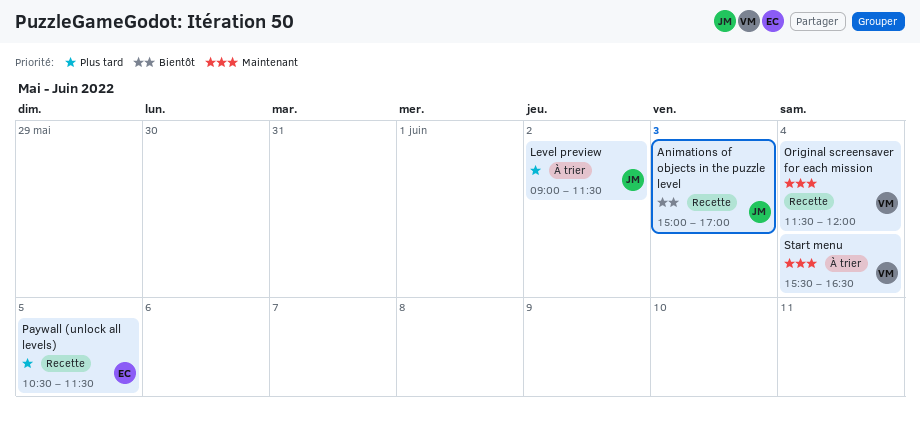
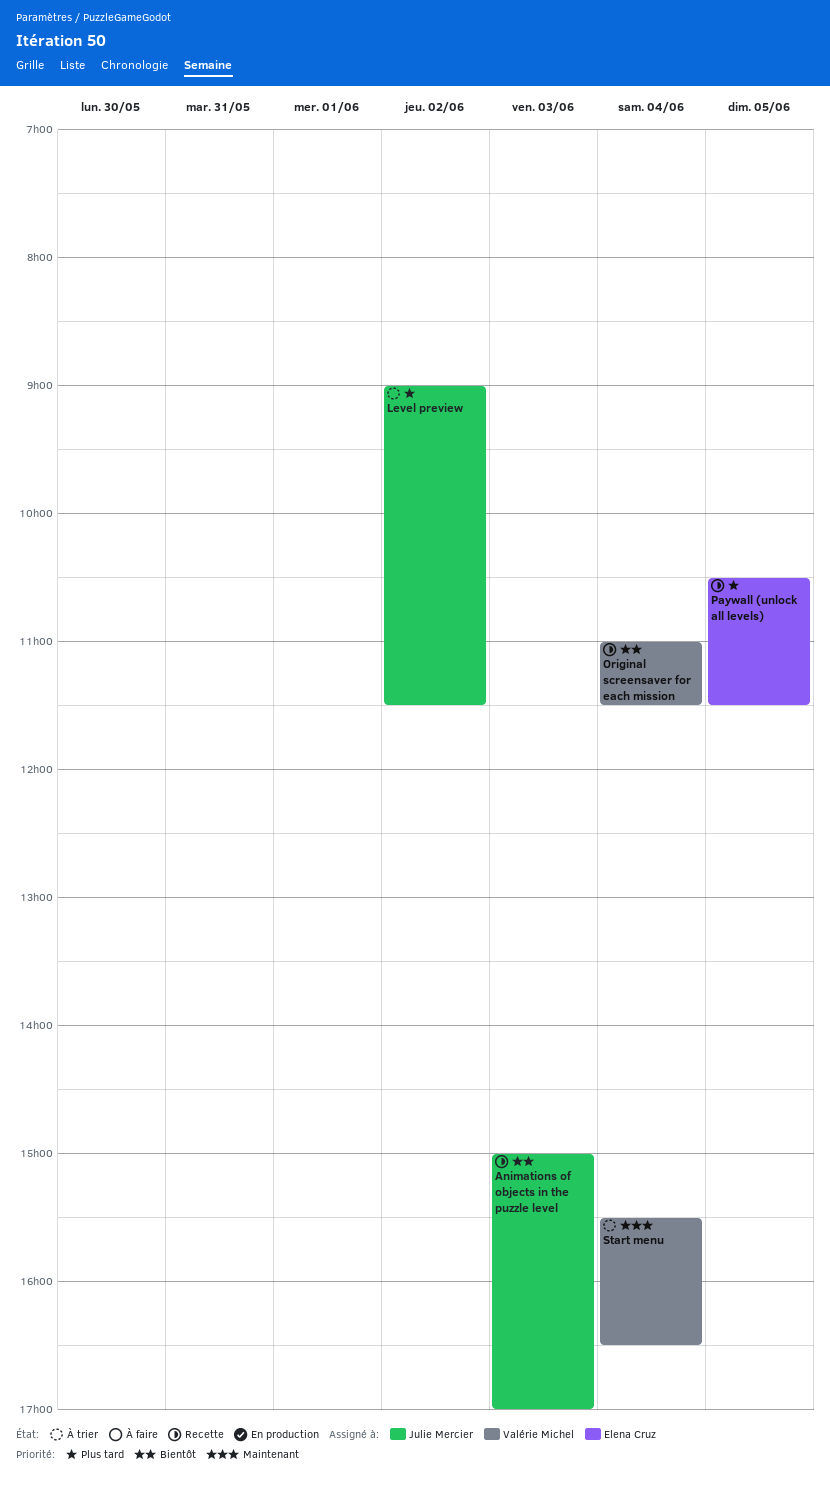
Original screensaver for each mission, priority: Maintenant -> Bientôt
Original screensaver for each mission, begins: 11:30 -> 11:00
Original screensaver for each mission, ends: 12:00 -> 11:30

